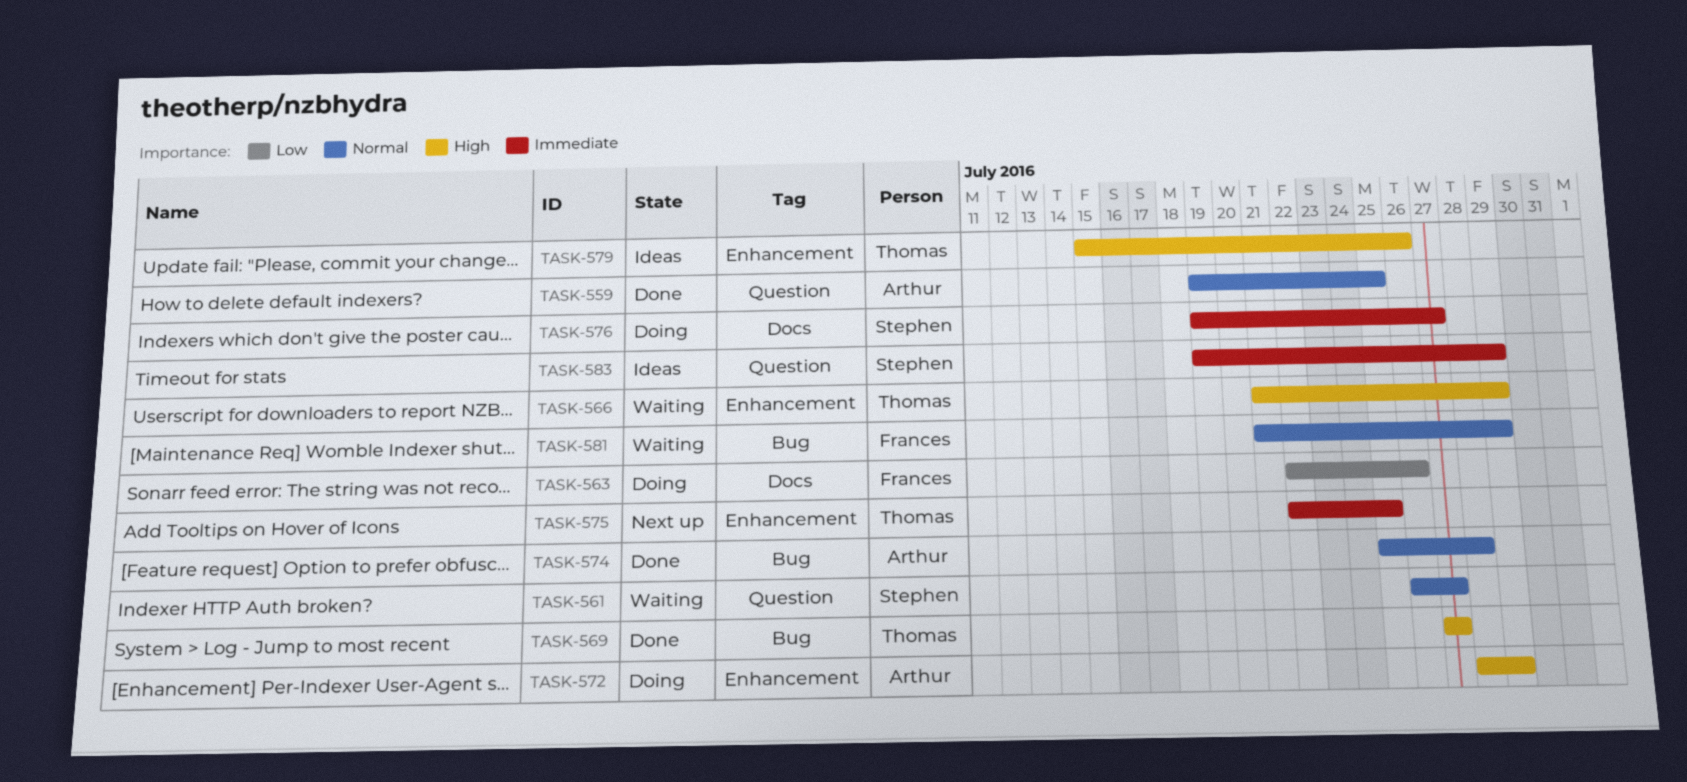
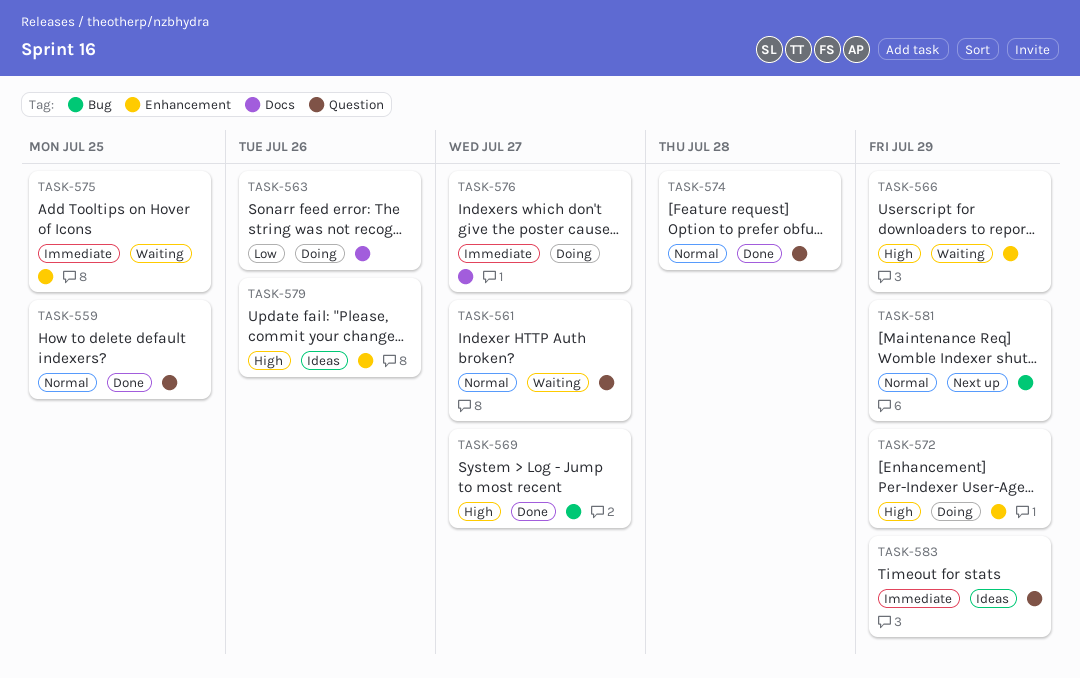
TASK-574, label: Bug -> Question
TASK-575, status: Next up -> Waiting
TASK-581, status: Waiting -> Next up

